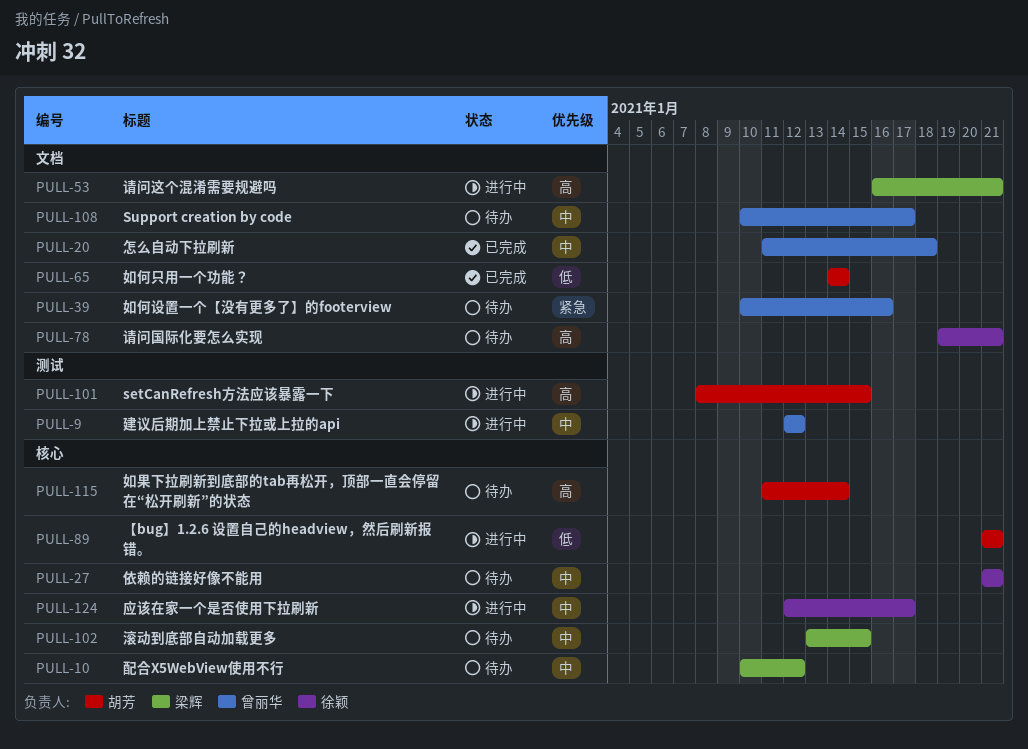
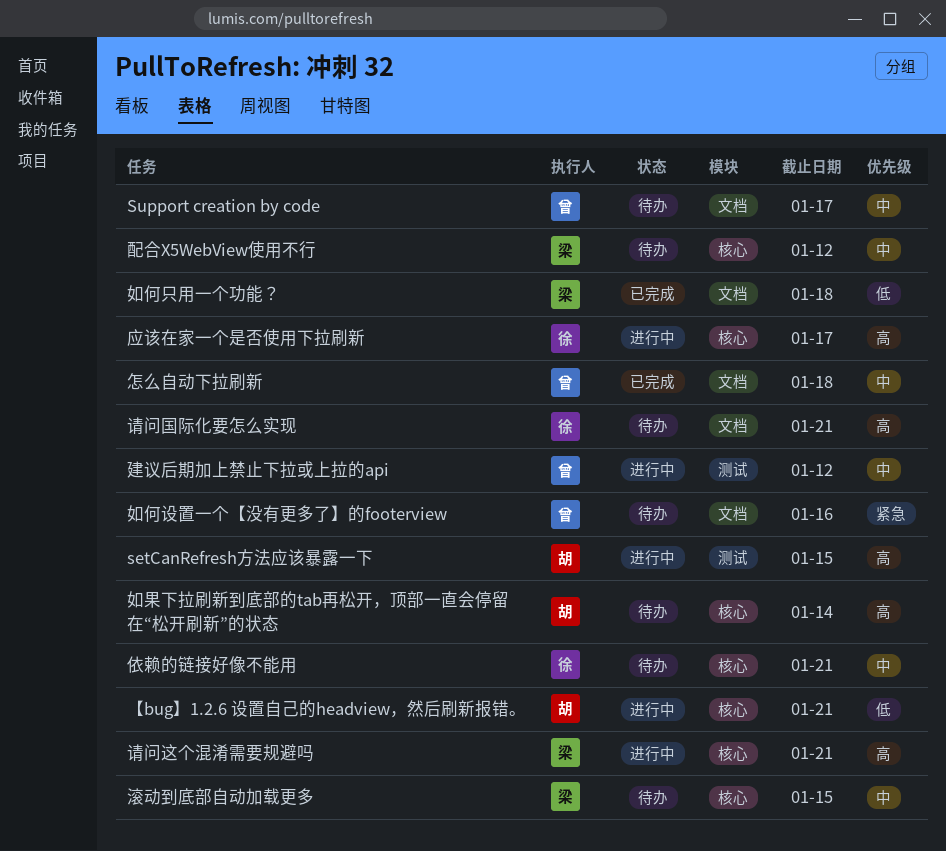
如何只用一个功能？, owner: 胡芳 -> 梁辉
如何只用一个功能？, due: Jan 14 -> Jan 18
应该在家一个是否使用下拉刷新, priority: 中 -> 高
请问这个混淆需要规避吗, label: 文档 -> 核心

